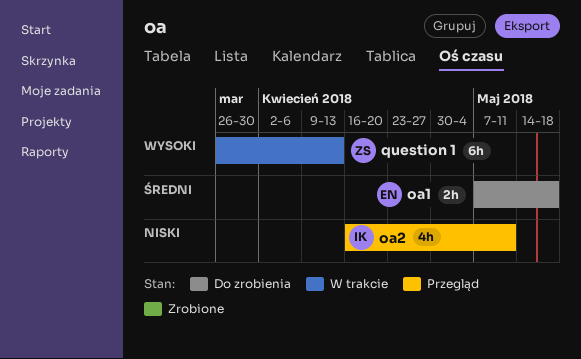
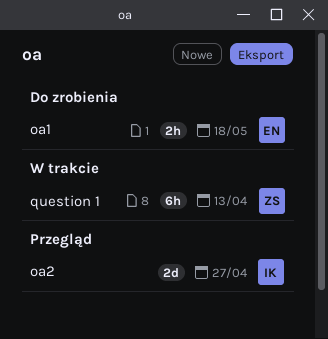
oa2, estimate: 4h -> 2d
oa2, due: May 11 -> Apr 27

